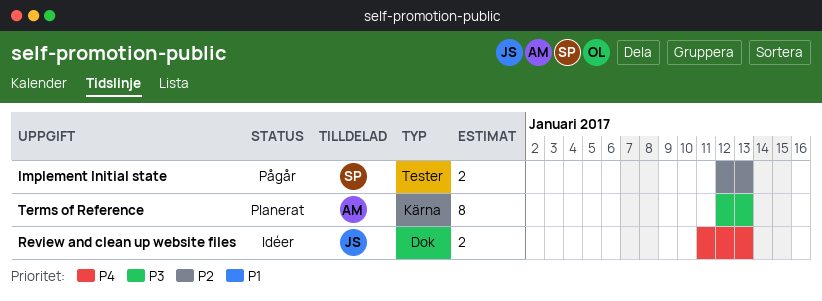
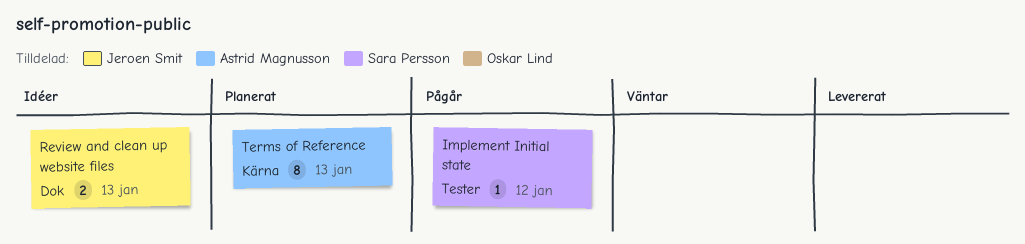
Implement Initial state, estimate: 2 -> 1
Implement Initial state, due: Jan 13 -> Jan 12

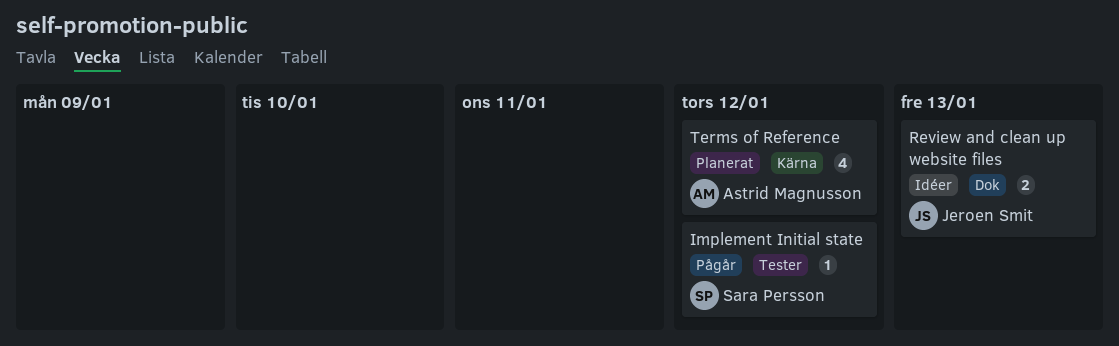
Terms of Reference, estimate: 8 -> 4
Terms of Reference, due: Jan 13 -> Jan 12

